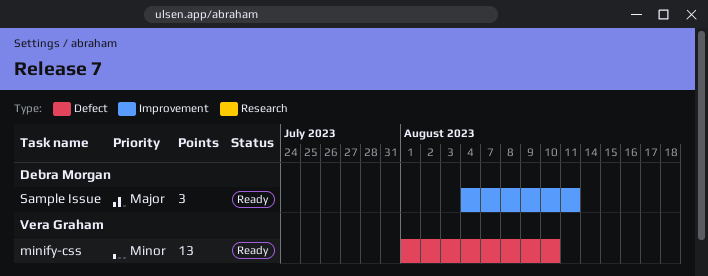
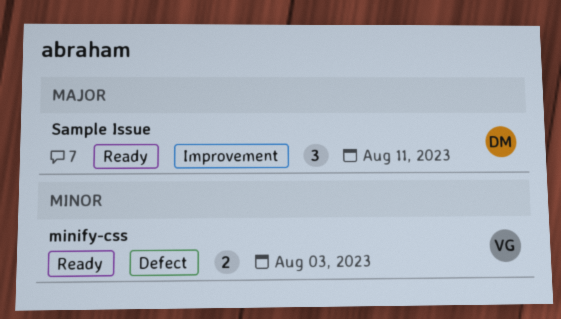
minify-css, estimate: 13 -> 2
minify-css, due: Aug 10 -> Aug 3

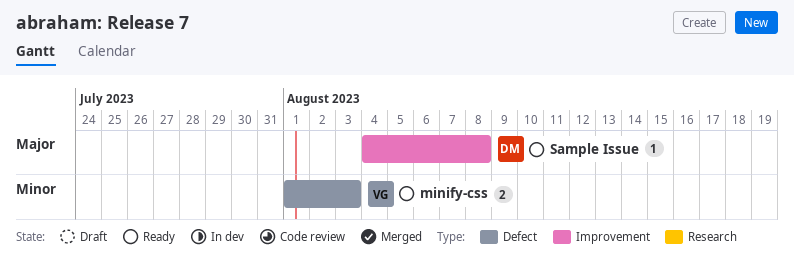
Sample Issue, estimate: 3 -> 1
Sample Issue, due: Aug 11 -> Aug 8

